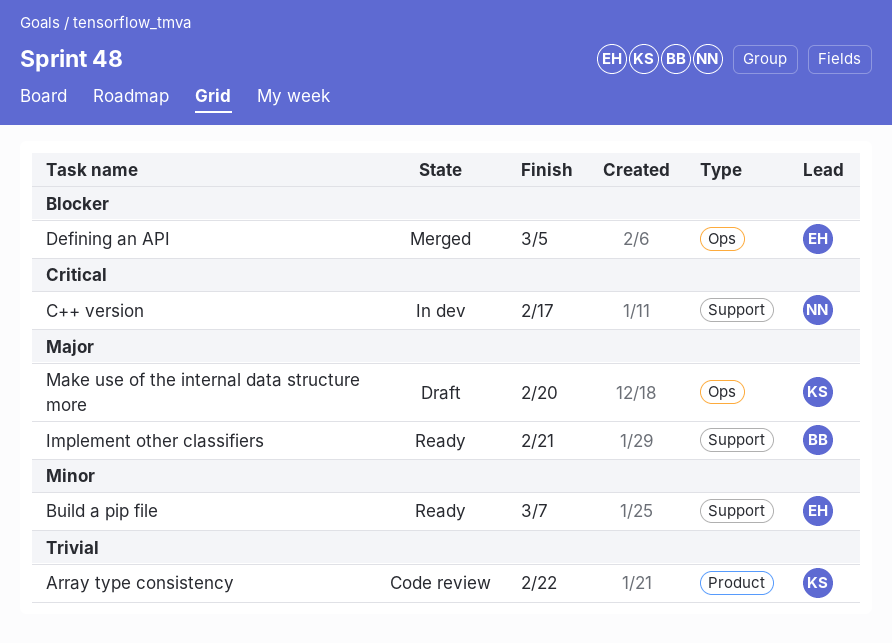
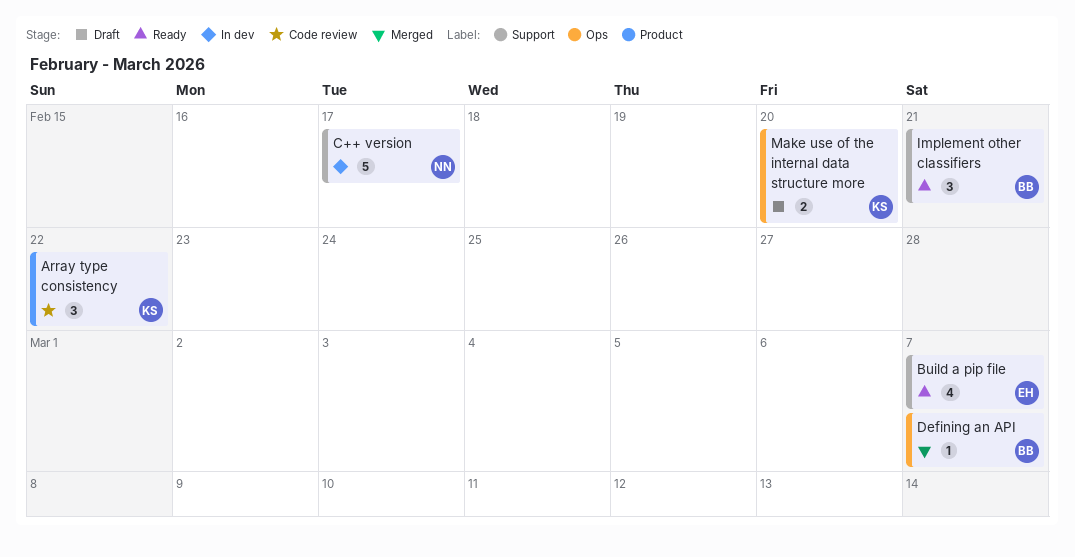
Defining an API, owner: EH -> BB
Defining an API, due: Mar 5 -> Mar 7

